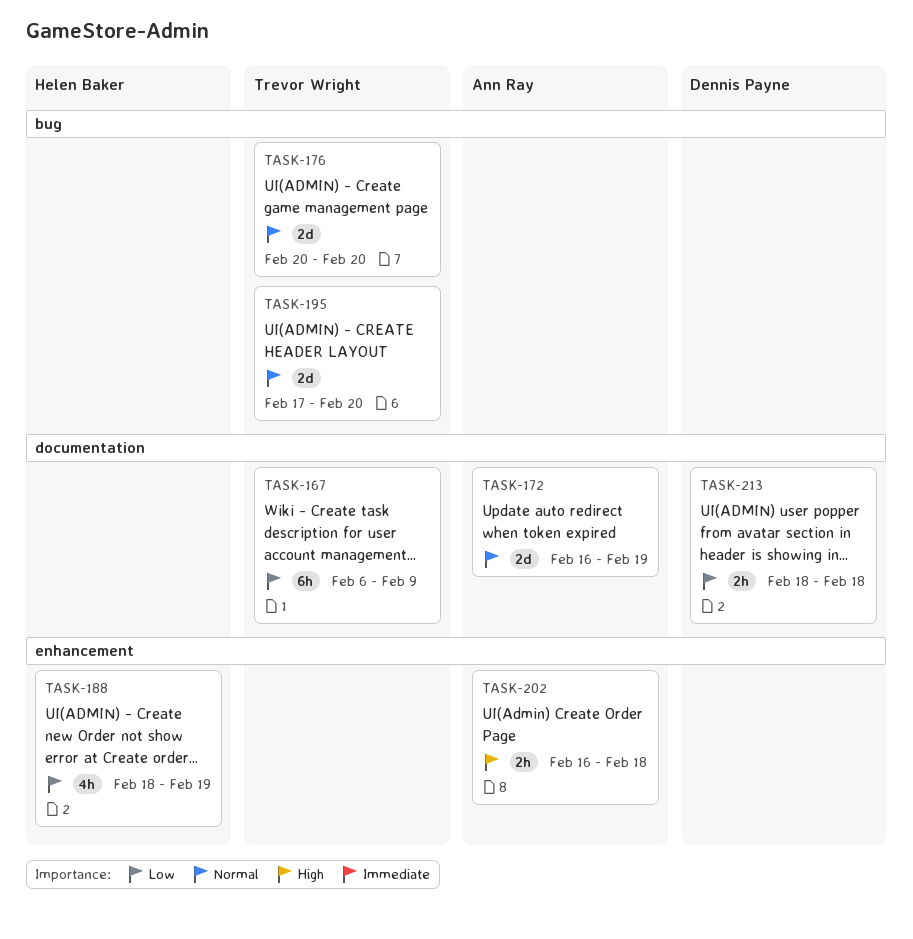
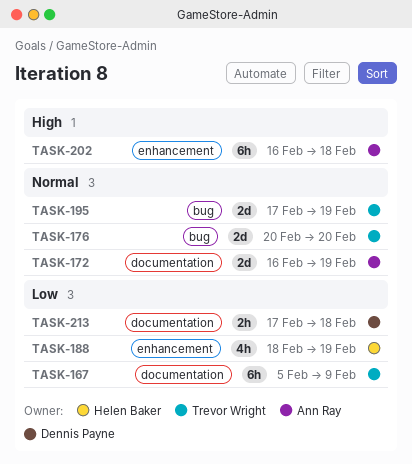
TASK-167, start: Feb 6 -> Feb 5
TASK-195, due: Feb 20 -> Feb 19
TASK-202, estimate: 2h -> 6h
TASK-213, start: Feb 18 -> Feb 17

